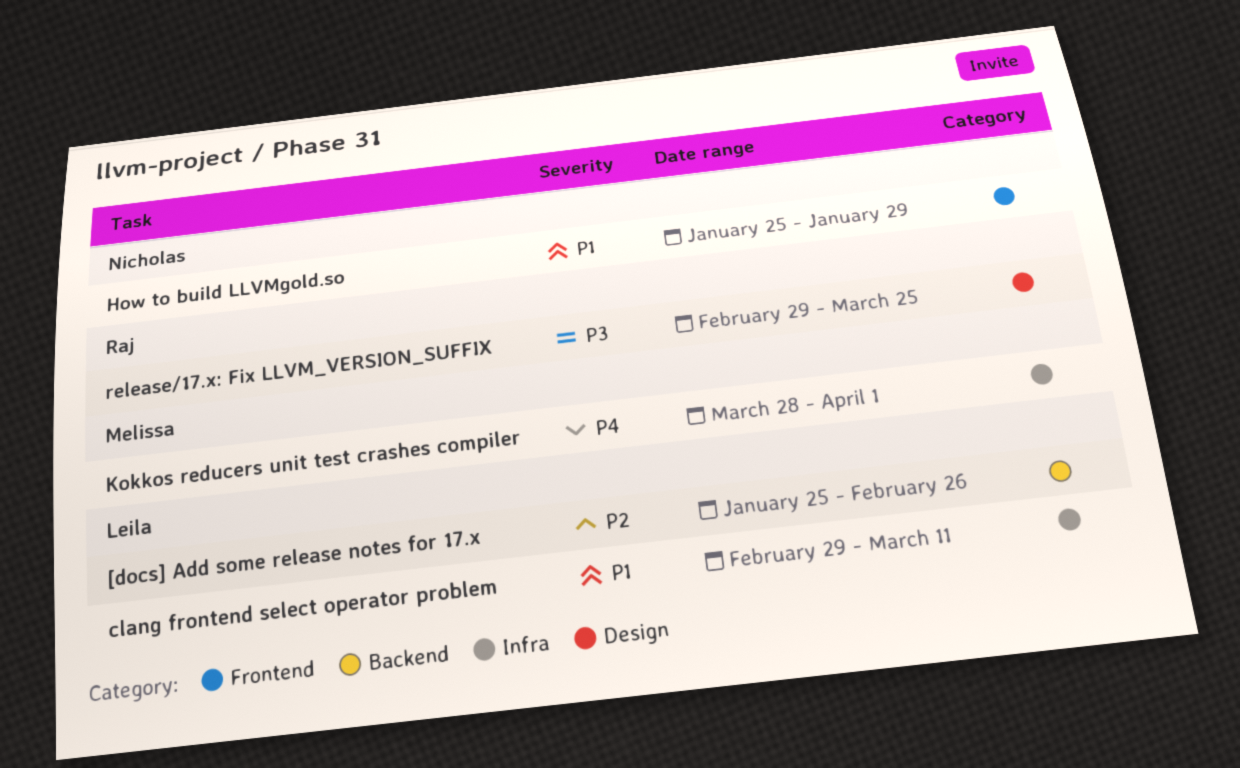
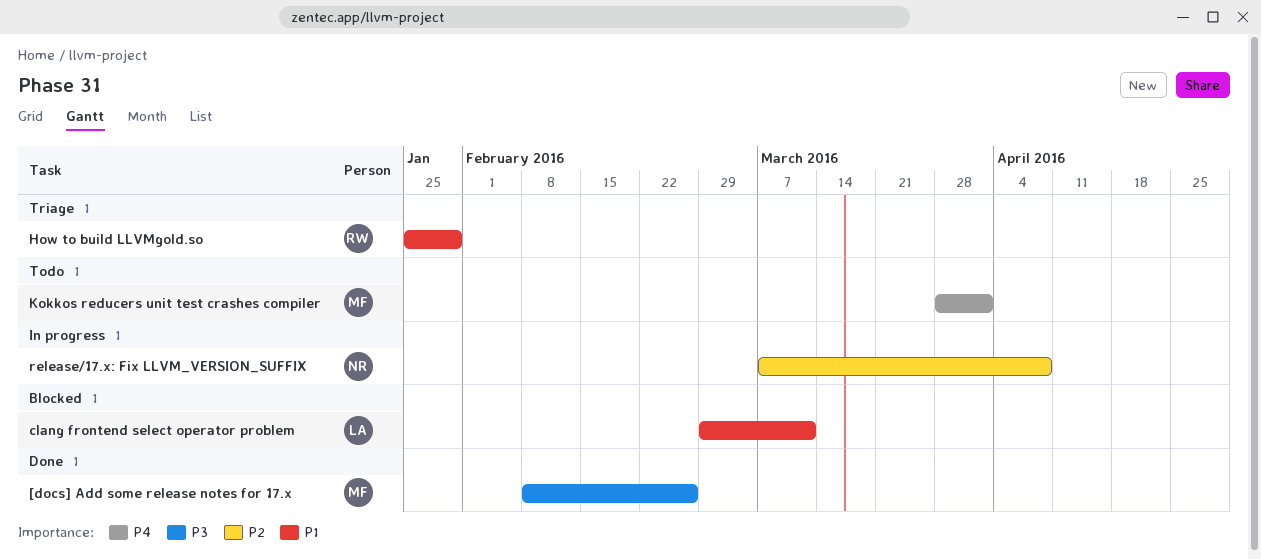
[docs] Add some release notes for 17.x, owner: Leila -> Melissa
[docs] Add some release notes for 17.x, priority: P2 -> P3
[docs] Add some release notes for 17.x, start: Jan 25 -> Feb 8
How to build LLVMgold.so, owner: Nicholas -> Raj
release/17.x: Fix LLVM_VERSION_SUFFIX, owner: Raj -> Nicholas
release/17.x: Fix LLVM_VERSION_SUFFIX, priority: P3 -> P2
release/17.x: Fix LLVM_VERSION_SUFFIX, start: Feb 29 -> Mar 7
release/17.x: Fix LLVM_VERSION_SUFFIX, due: Mar 25 -> Apr 8

